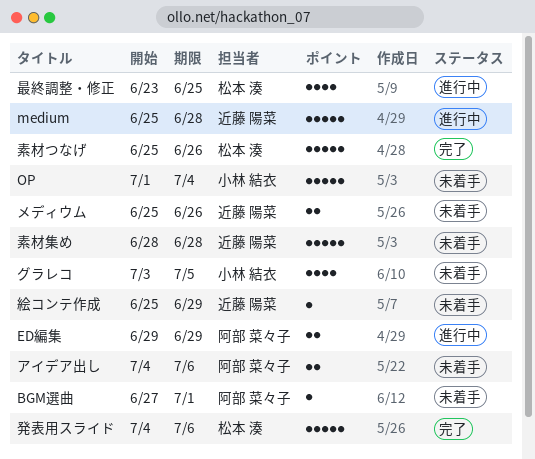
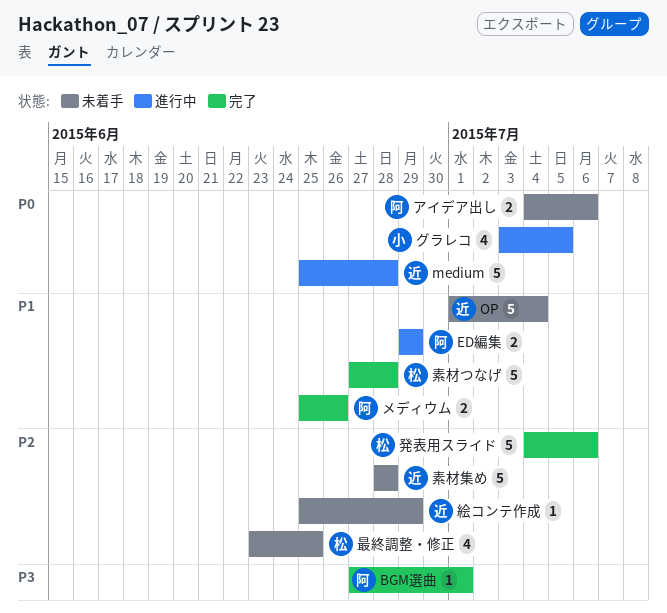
BGM選曲, status: 未着手 -> 完了
OP, owner: 小林 結衣 -> 近藤 陽菜
グラレコ, status: 未着手 -> 進行中
メディウム, status: 未着手 -> 完了
メディウム, owner: 近藤 陽菜 -> 阿部 菜々子
最終調整・修正, status: 進行中 -> 未着手
素材つなげ, start: Jun 25 -> Jun 27
素材つなげ, due: Jun 26 -> Jun 28

